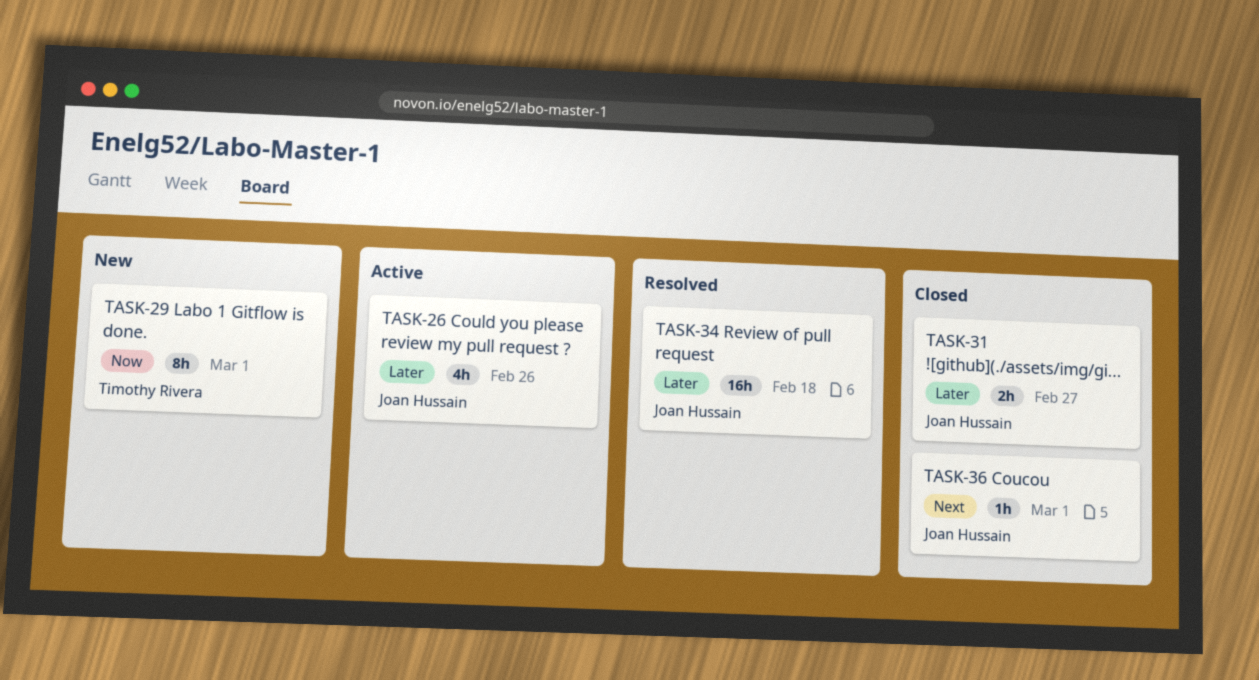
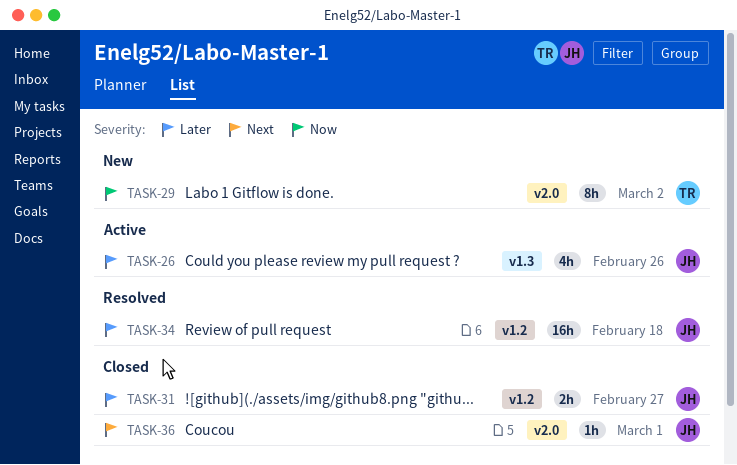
TASK-29, due: Mar 1 -> Mar 2

